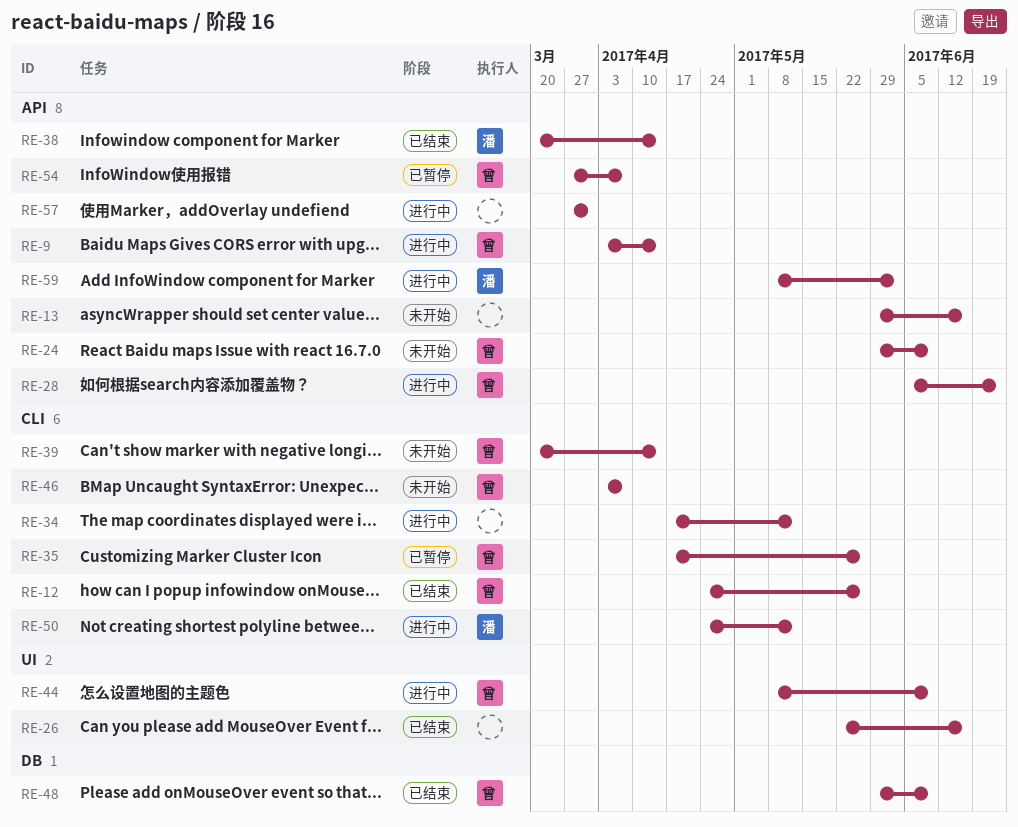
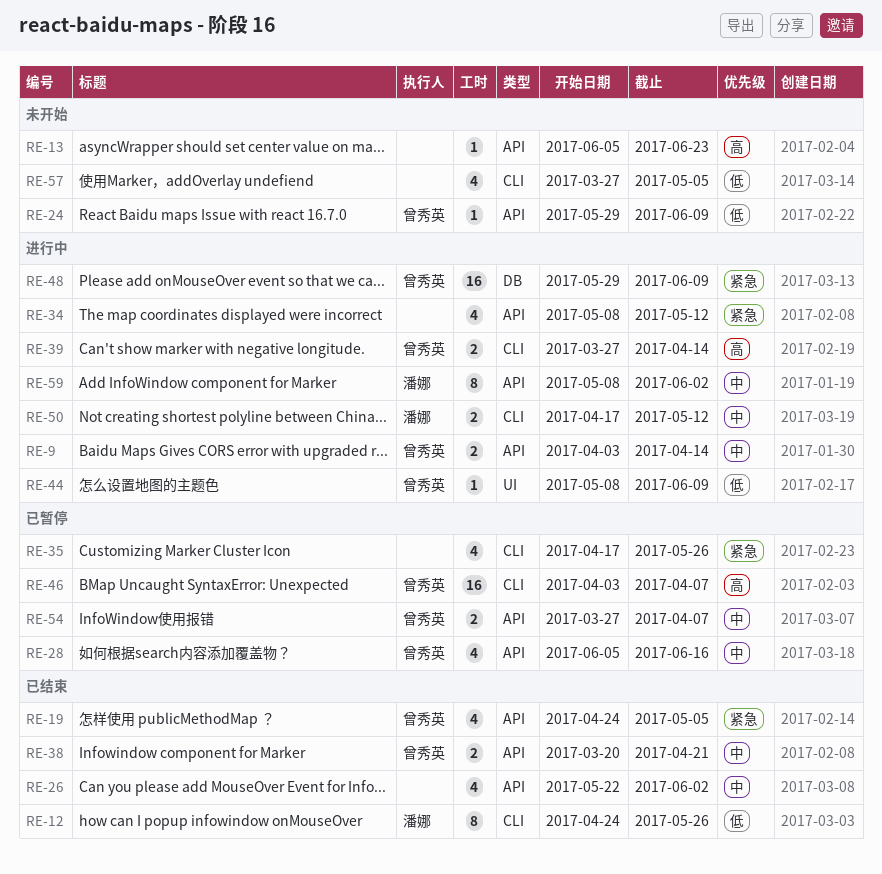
RE-12, owner: 曾秀英 -> 潘娜
RE-13, start: May 29 -> Jun 5
RE-13, due: Jun 16 -> Jun 23
RE-19: none -> present
RE-26, label: UI -> API
RE-26, due: Jun 16 -> Jun 2
RE-28, status: 进行中 -> 已暂停
RE-28, due: Jun 23 -> Jun 16
RE-34, label: CLI -> API
RE-34, start: Apr 17 -> May 8
RE-35, owner: 曾秀英 -> none
RE-38, owner: 潘娜 -> 曾秀英
RE-38, due: Apr 14 -> Apr 21
RE-39, status: 未开始 -> 进行中
RE-39, start: Mar 20 -> Mar 27
RE-46, status: 未开始 -> 已暂停
RE-48, status: 已结束 -> 进行中
RE-50, start: Apr 24 -> Apr 17
RE-57, status: 进行中 -> 未开始
RE-57, label: API -> CLI
RE-57, due: Mar 31 -> May 5

